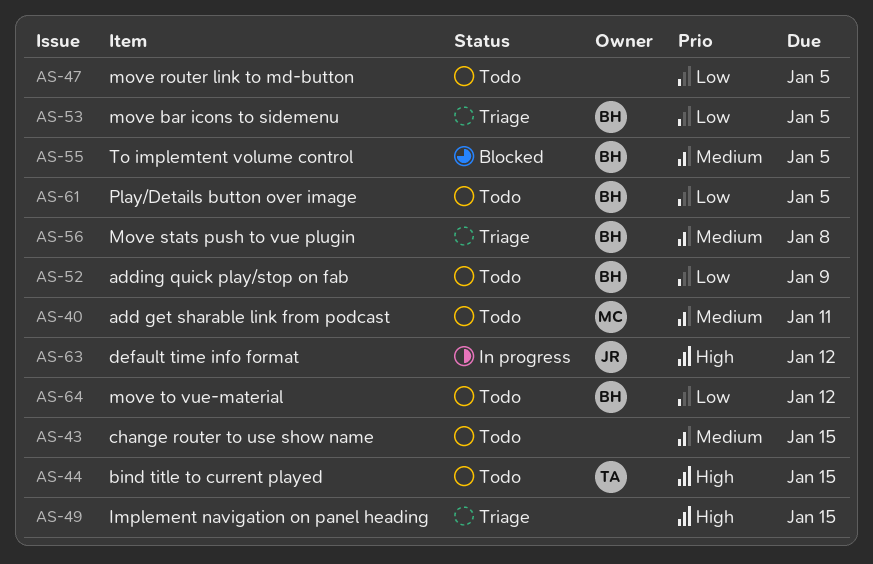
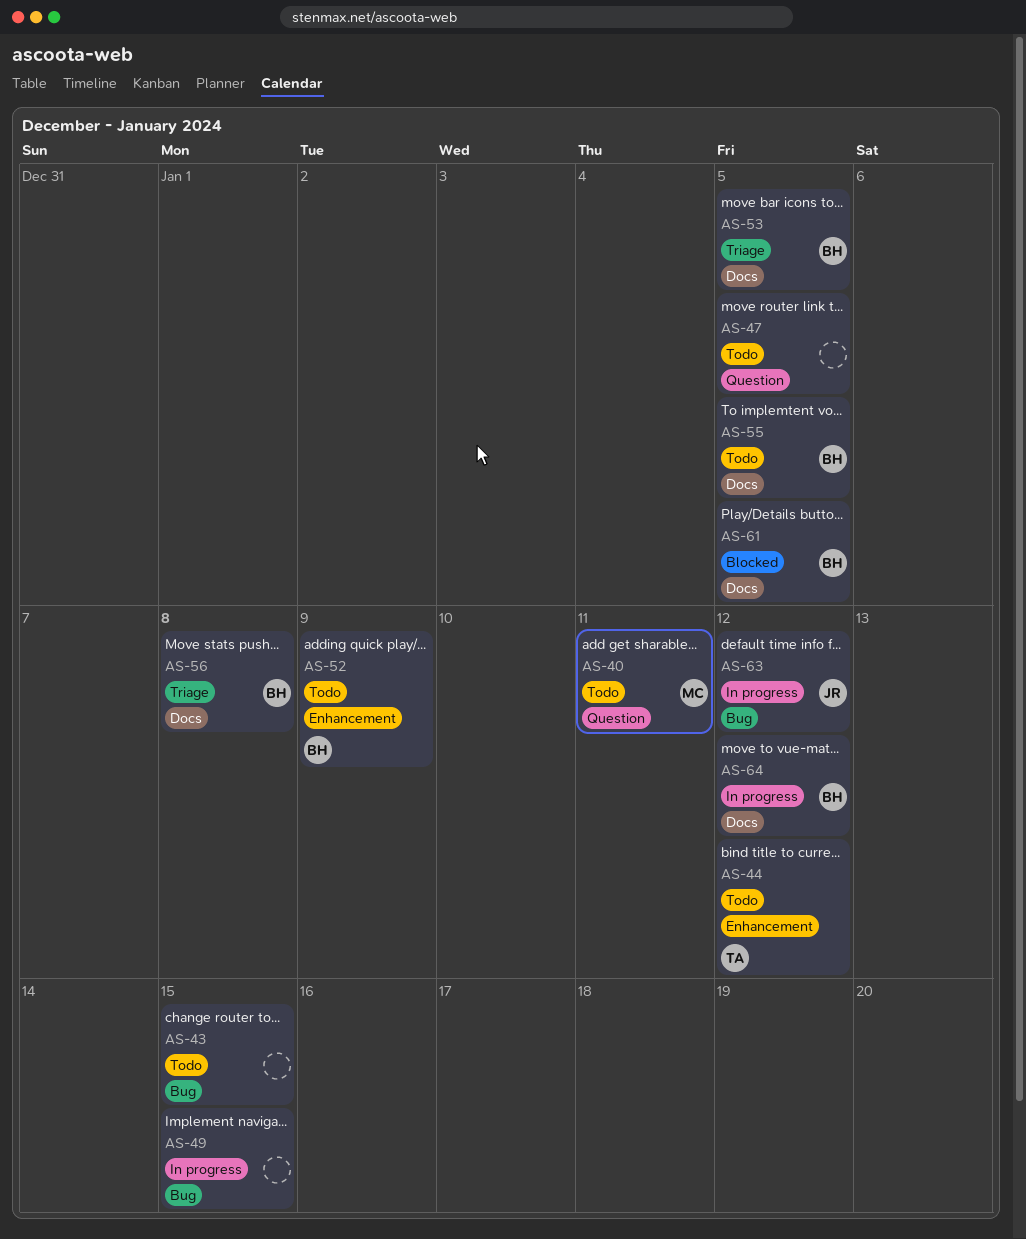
AS-44, due: Jan 15 -> Jan 12
AS-49, status: Triage -> In progress
AS-55, status: Blocked -> Todo
AS-61, status: Todo -> Blocked
AS-64, status: Todo -> In progress

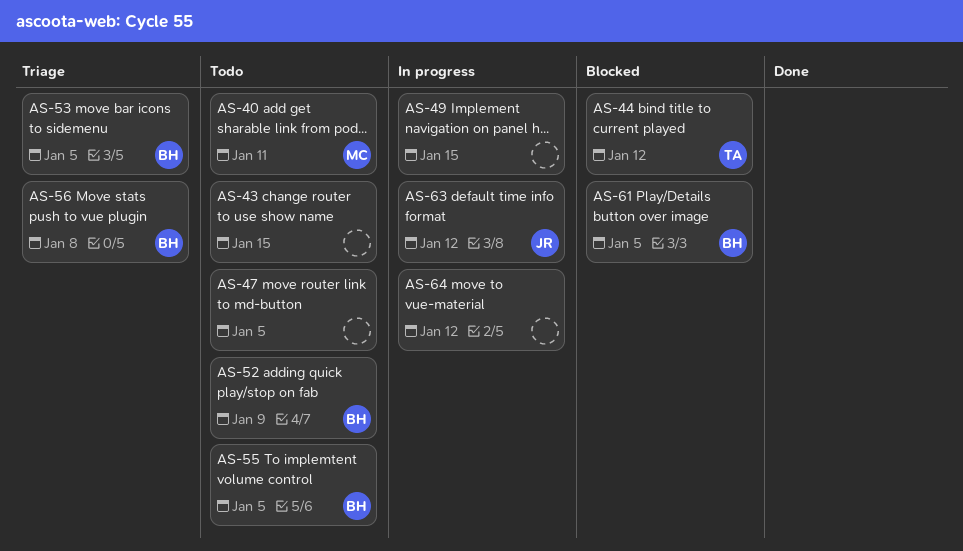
AS-44, status: Todo -> Blocked
AS-64, owner: BH -> none

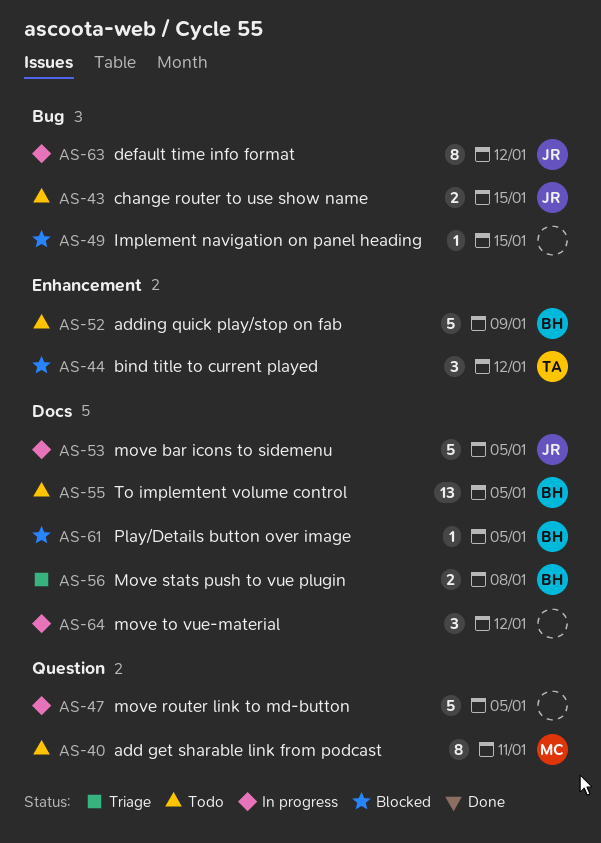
AS-43, owner: none -> JR
AS-47, status: Todo -> In progress
AS-49, status: In progress -> Blocked
AS-53, status: Triage -> In progress
AS-53, owner: BH -> JR

